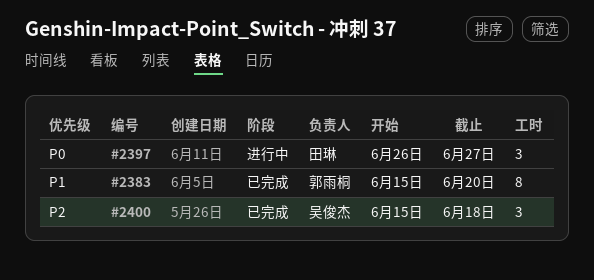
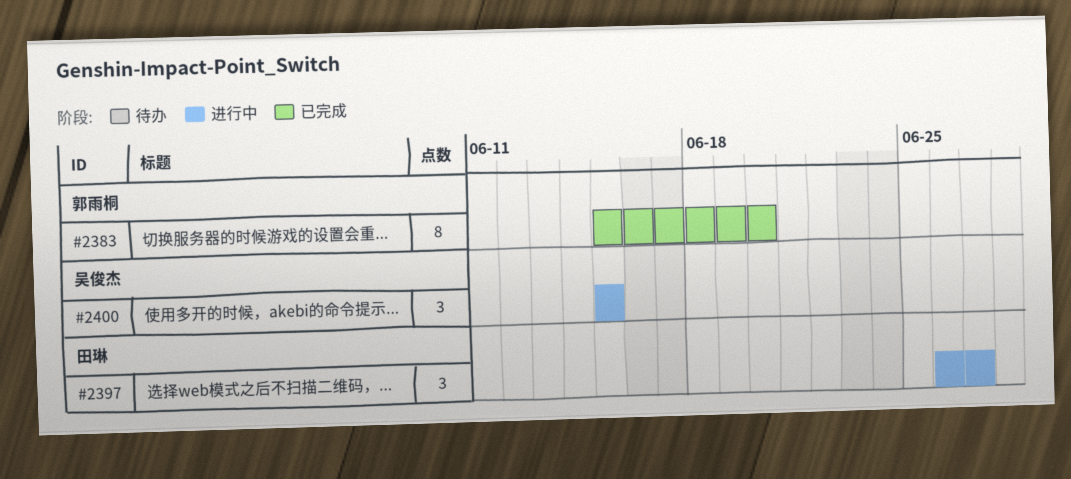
#2400, status: 已完成 -> 进行中
#2400, due: Jun 18 -> Jun 15

